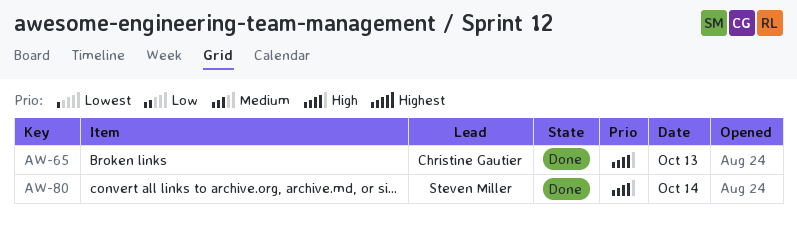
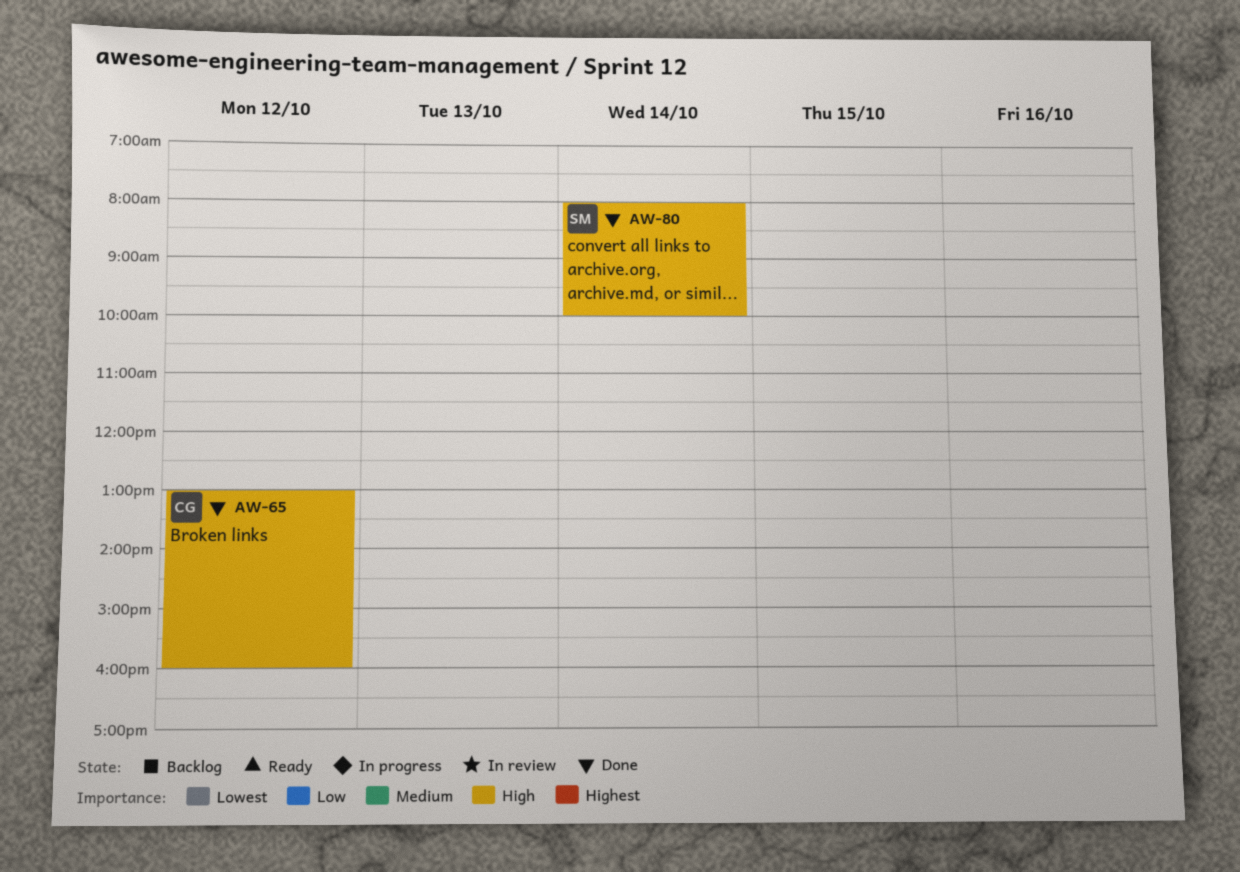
AW-65, day: Oct 13 -> Oct 12

